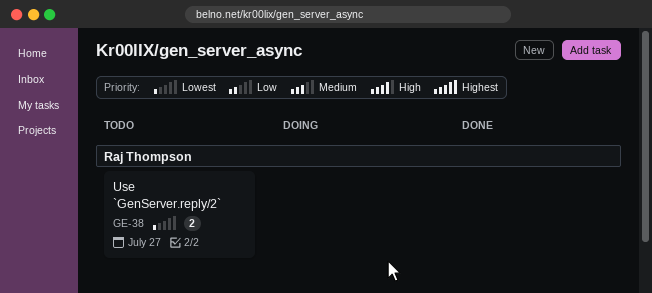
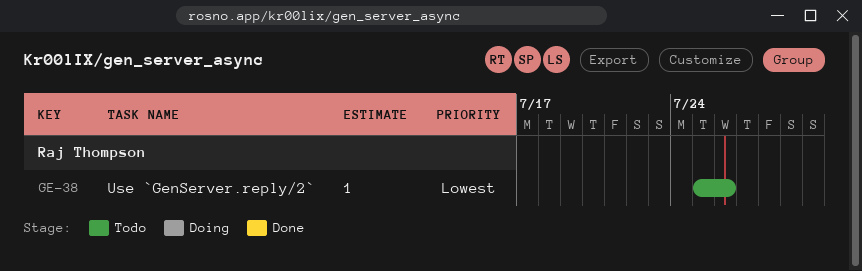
GE-38, estimate: 2 -> 1
GE-38, due: Jul 27 -> Jul 26

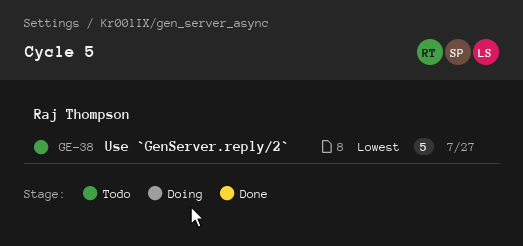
GE-38, estimate: 1 -> 5
GE-38, due: Jul 26 -> Jul 27

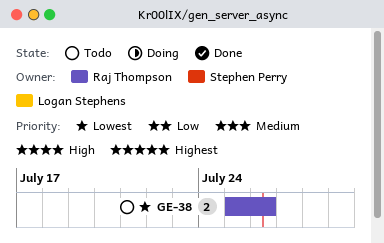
GE-38, estimate: 5 -> 2
GE-38, due: Jul 27 -> Jul 26

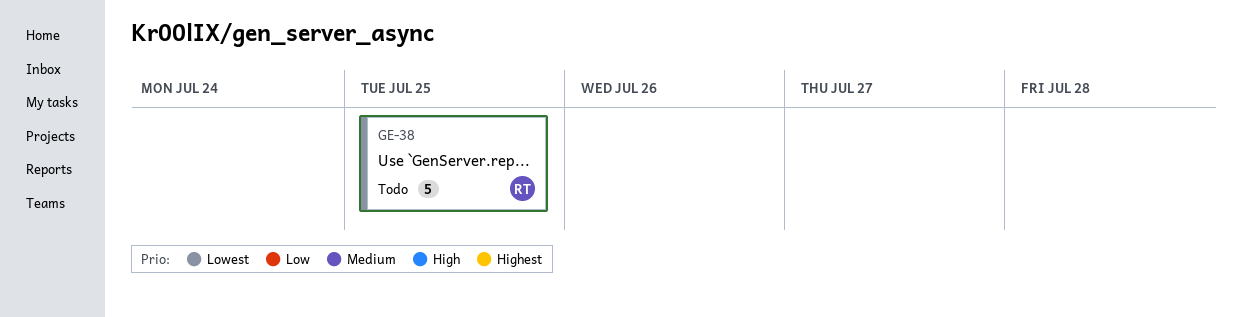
GE-38, estimate: 2 -> 5
GE-38, due: Jul 26 -> Jul 25

